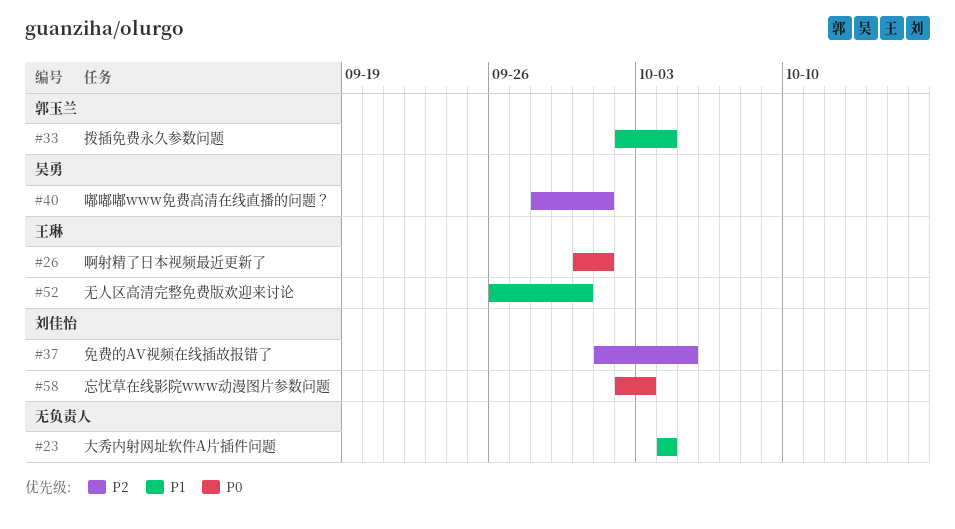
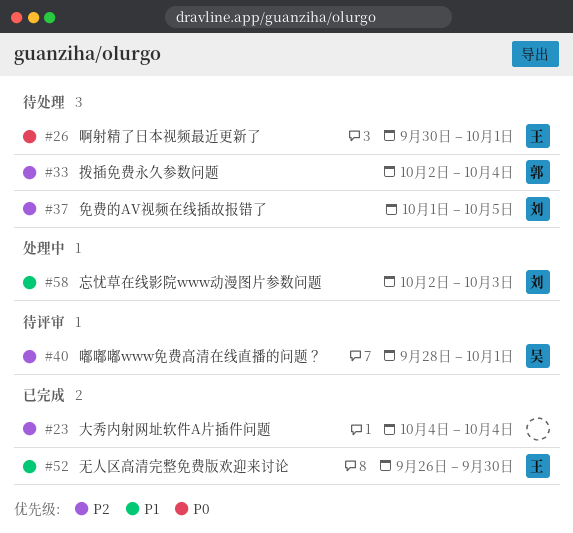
#23, priority: P1 -> P2
#33, priority: P1 -> P2
#58, priority: P0 -> P1

